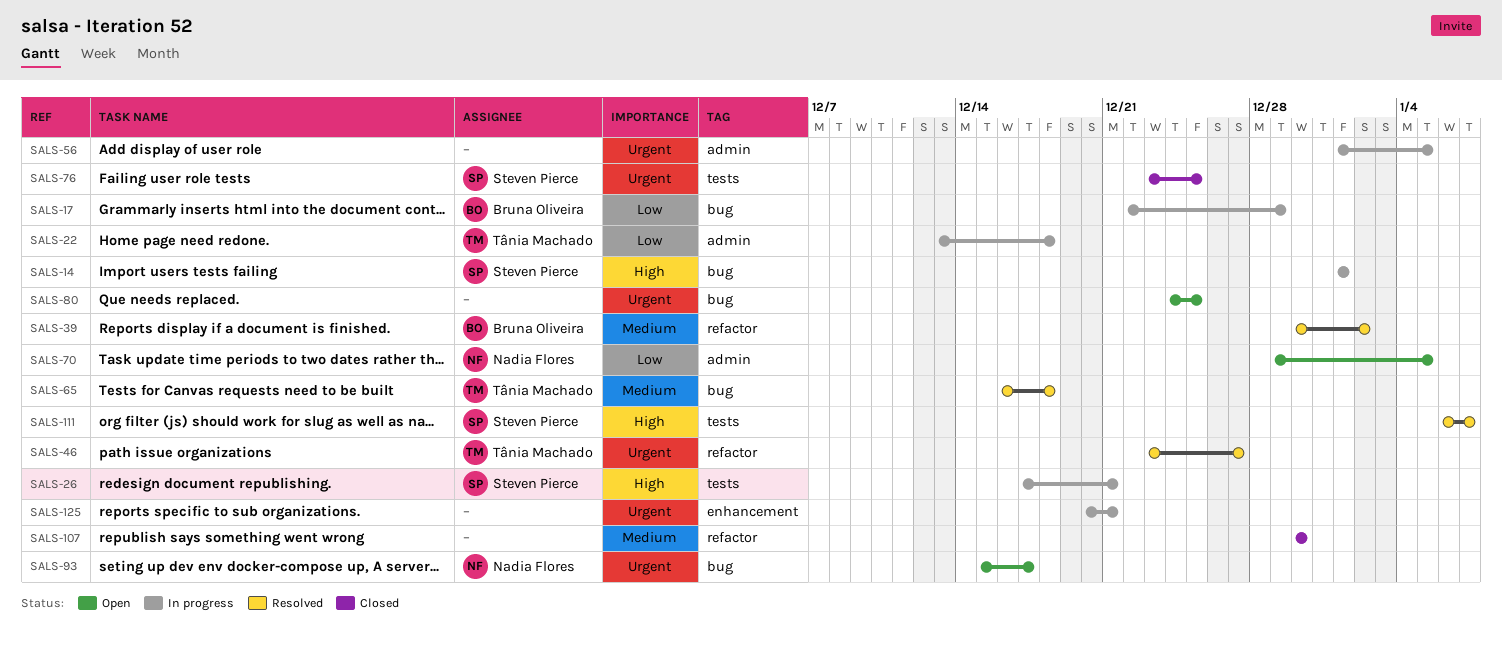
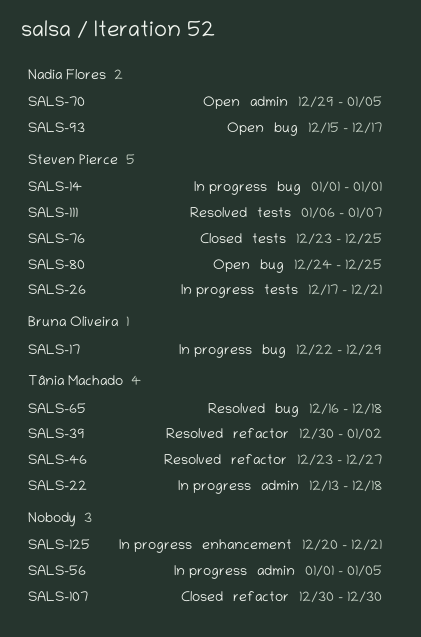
SALS-39, owner: Bruna Oliveira -> Tânia Machado
SALS-80, owner: none -> Steven Pierce

